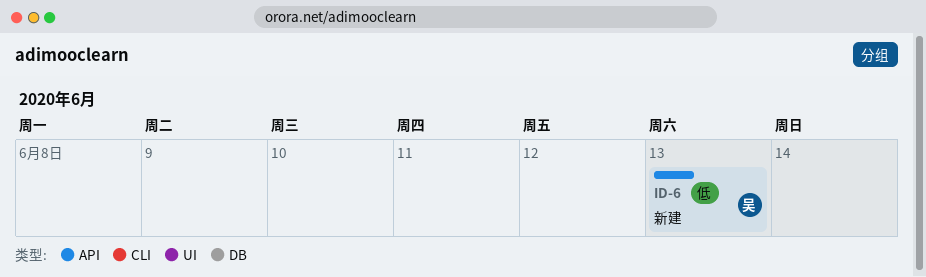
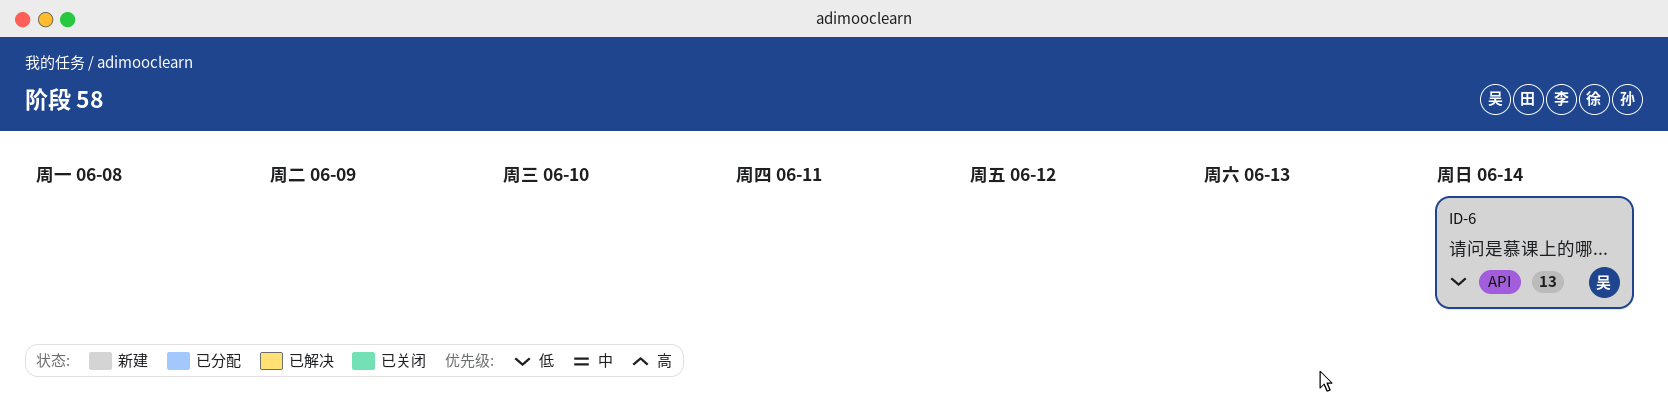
ID-6, due: Jun 13 -> Jun 14

